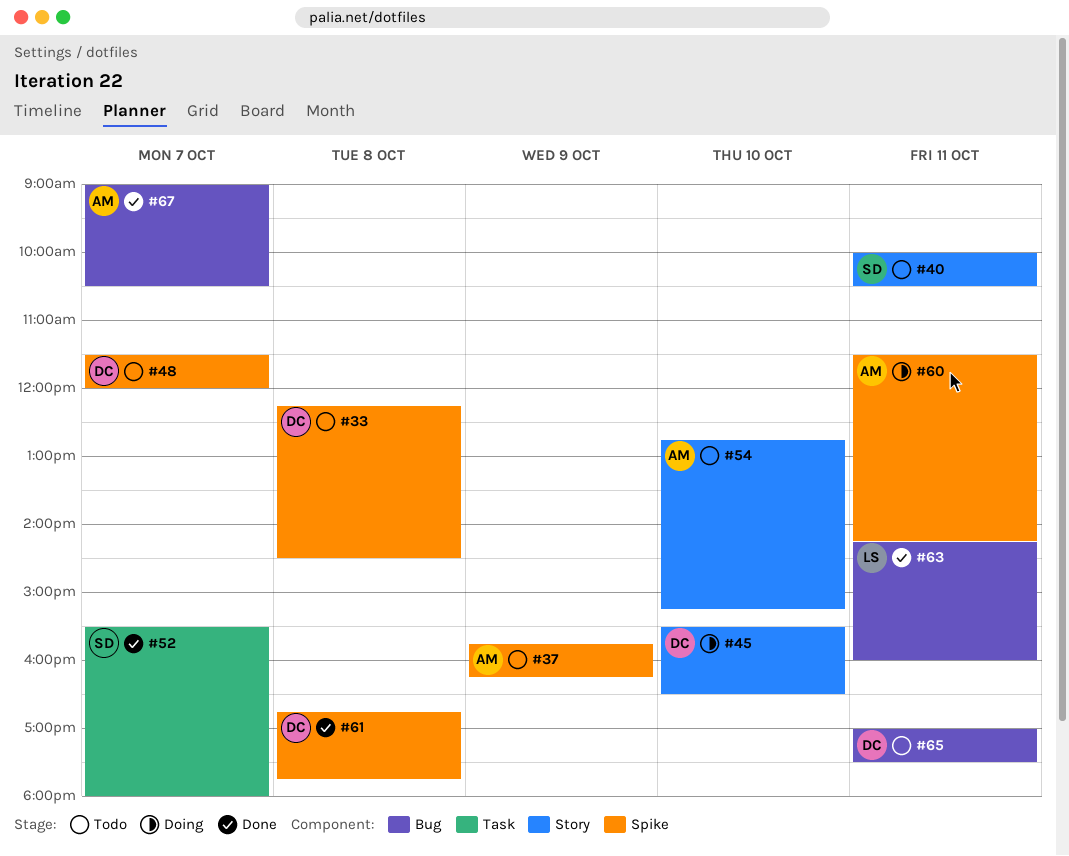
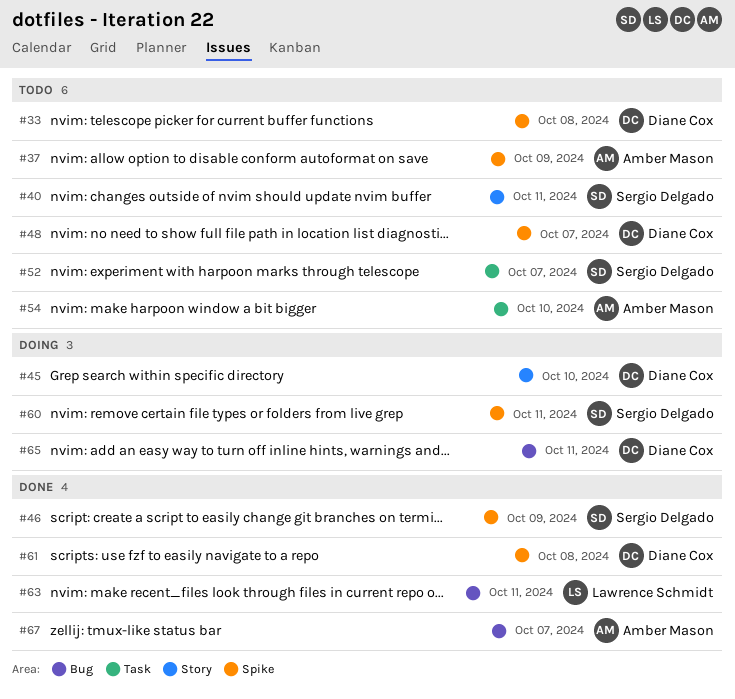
#46: none -> present
#52, status: Done -> Todo
#54, label: Story -> Task
#60, owner: Amber Mason -> Sergio Delgado
#65, status: Todo -> Doing

